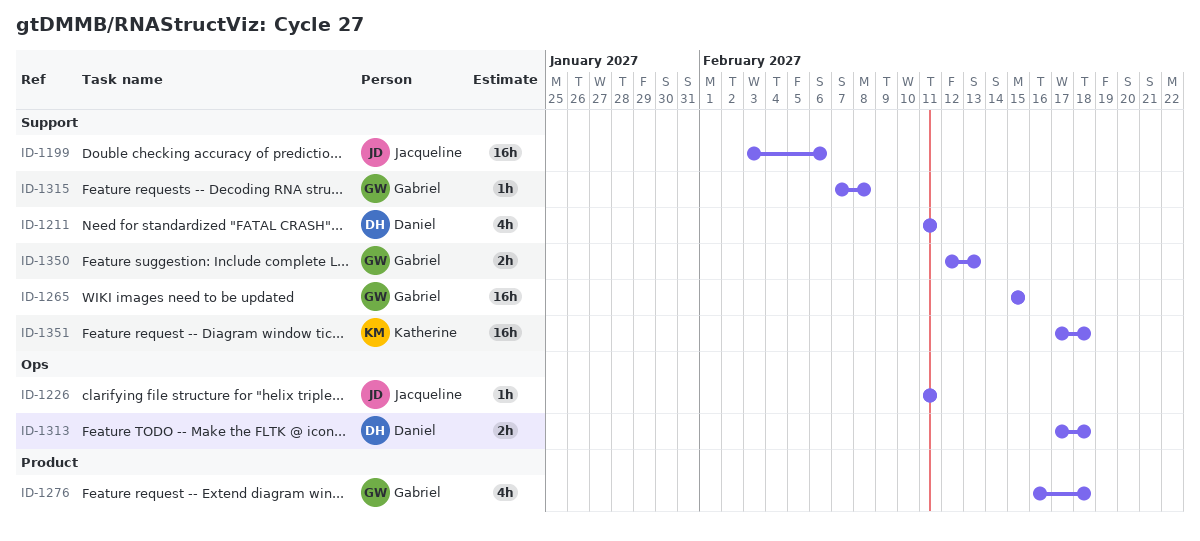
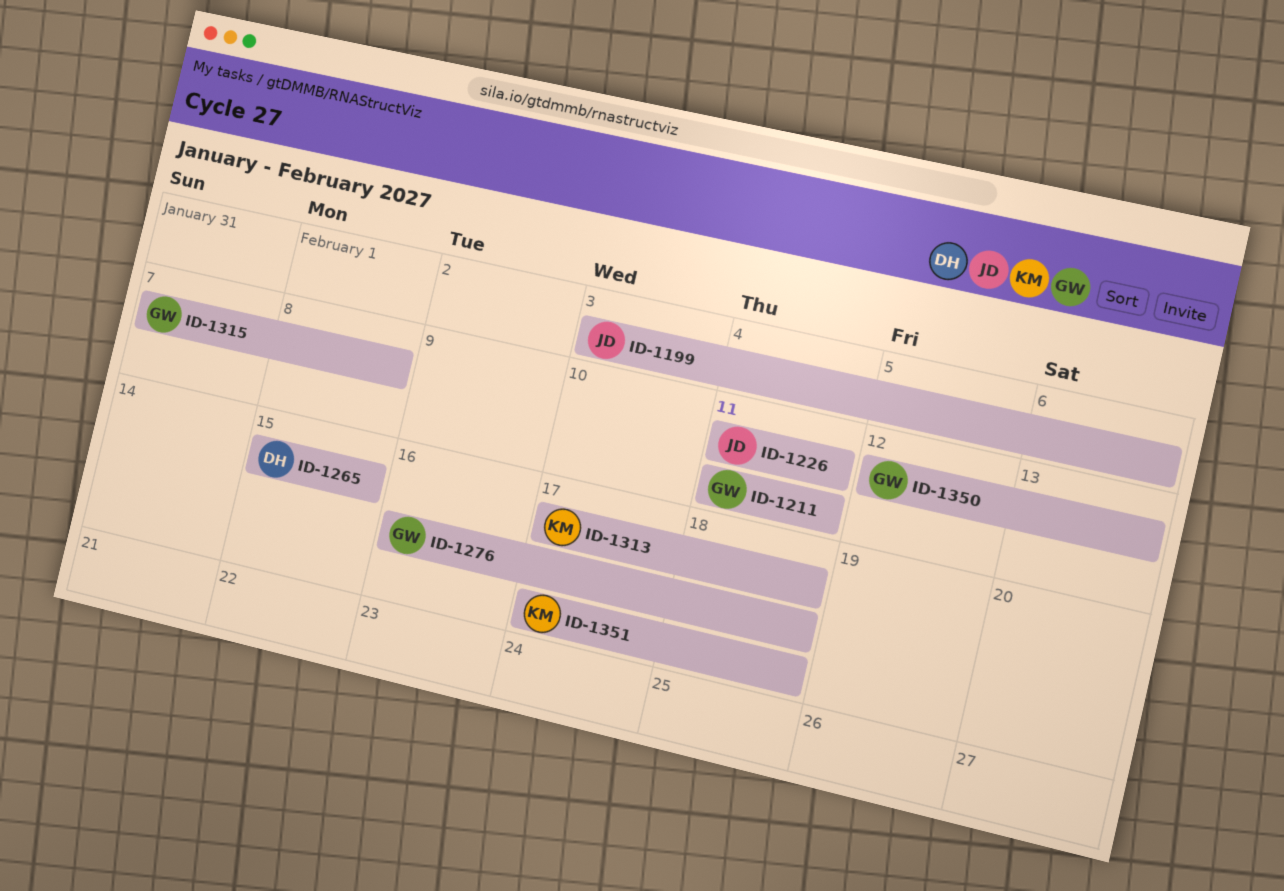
ID-1211, owner: Daniel -> Gabriel
ID-1265, owner: Gabriel -> Daniel
ID-1313, owner: Daniel -> Katherine

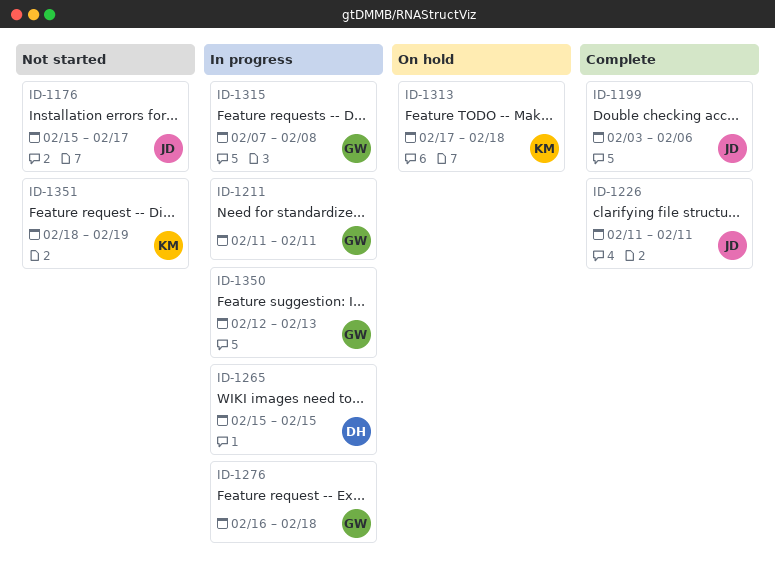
ID-1176: none -> present
ID-1351, start: Feb 17 -> Feb 18
ID-1351, due: Feb 18 -> Feb 19

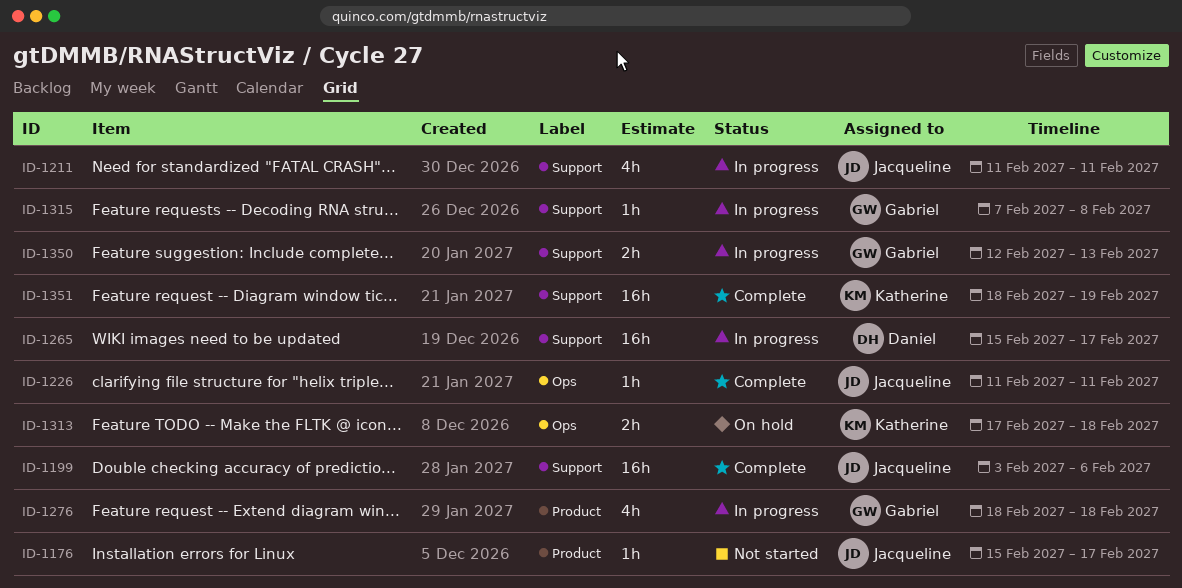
ID-1211, owner: Gabriel -> Jacqueline
ID-1265, due: Feb 15 -> Feb 17
ID-1276, start: Feb 16 -> Feb 18
ID-1351, status: Not started -> Complete

